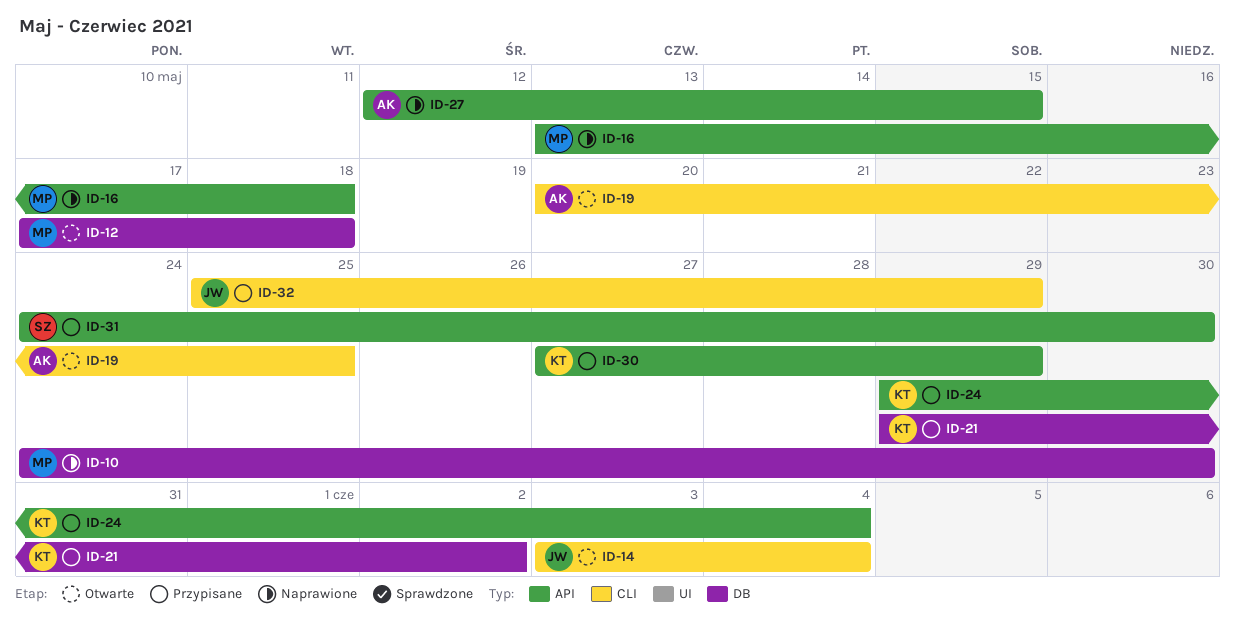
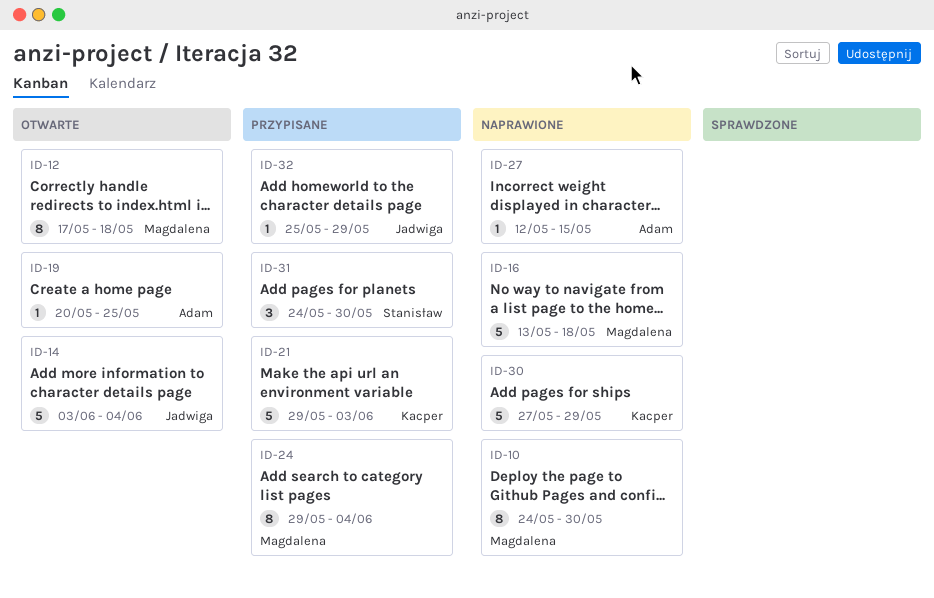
ID-21, due: Jun 2 -> Jun 3
ID-24, owner: Kacper -> Magdalena
ID-30, status: Przypisane -> Naprawione

